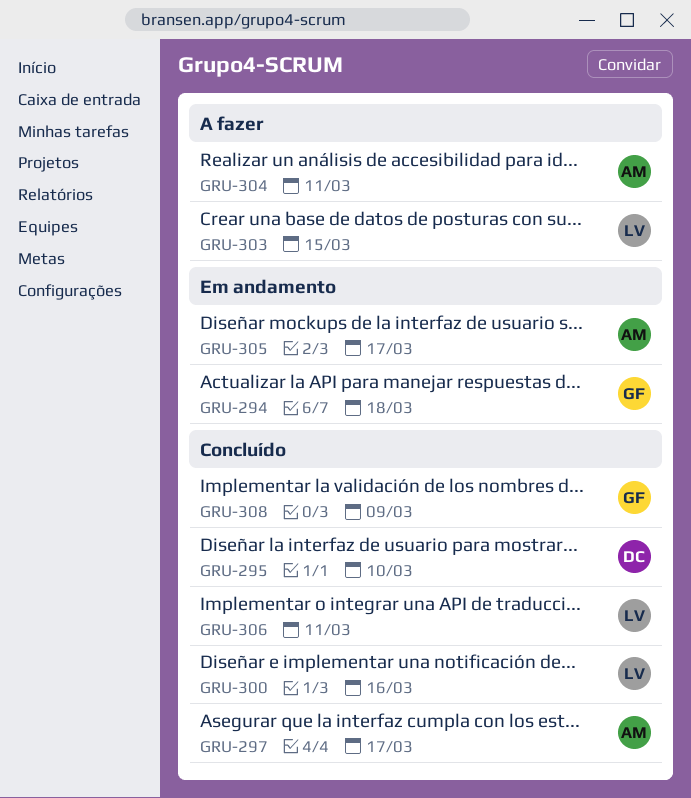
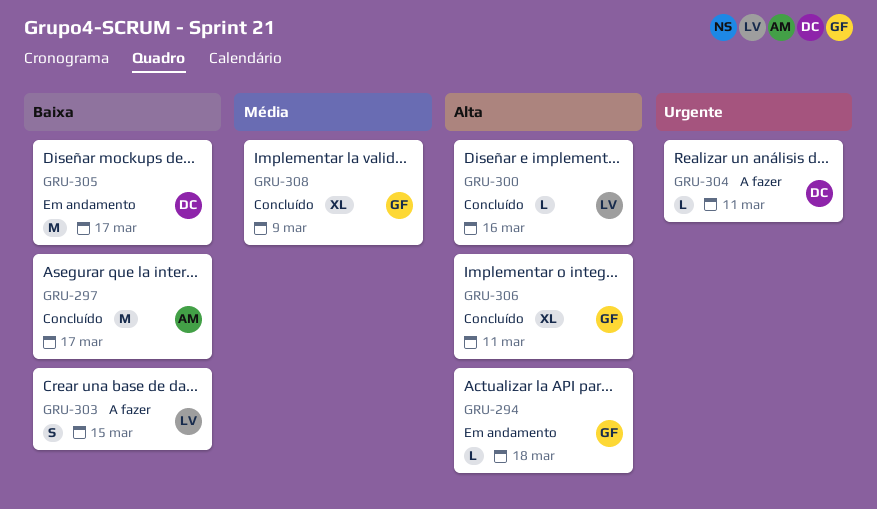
GRU-295: present -> none
GRU-304, owner: AM -> DC
GRU-305, owner: AM -> DC
GRU-306, owner: LV -> GF

